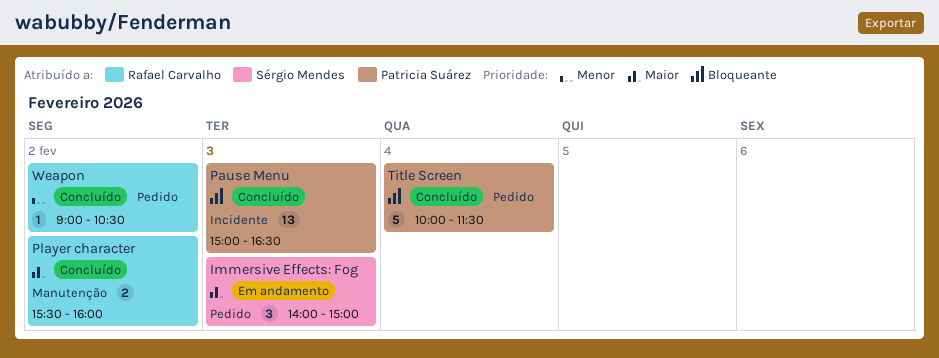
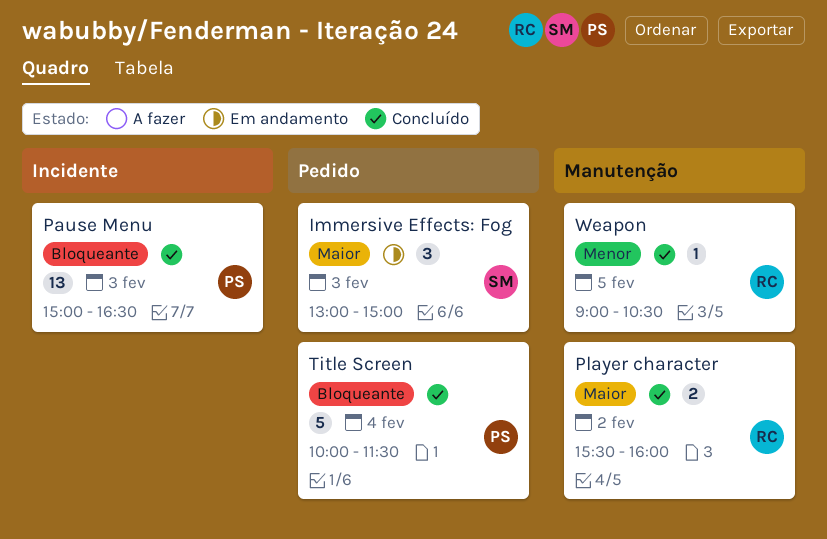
Immersive Effects: Fog, begins: 14:00 -> 13:00
Weapon, label: Pedido -> Manutenção
Weapon, day: Feb 2 -> Feb 5

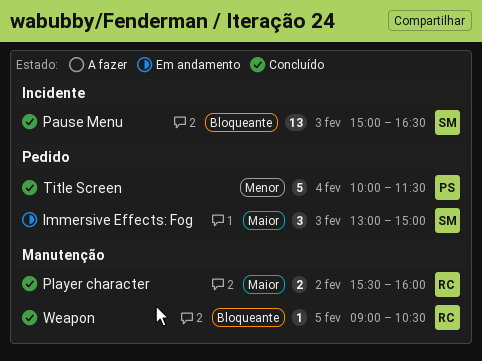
Pause Menu, owner: PS -> SM
Title Screen, priority: Bloqueante -> Menor
Weapon, priority: Menor -> Bloqueante

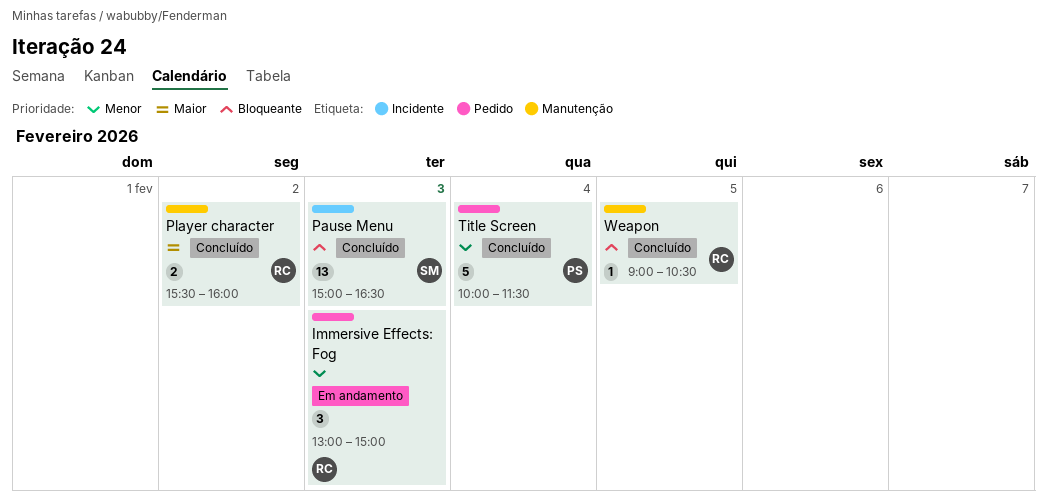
Immersive Effects: Fog, owner: SM -> RC
Immersive Effects: Fog, priority: Maior -> Menor

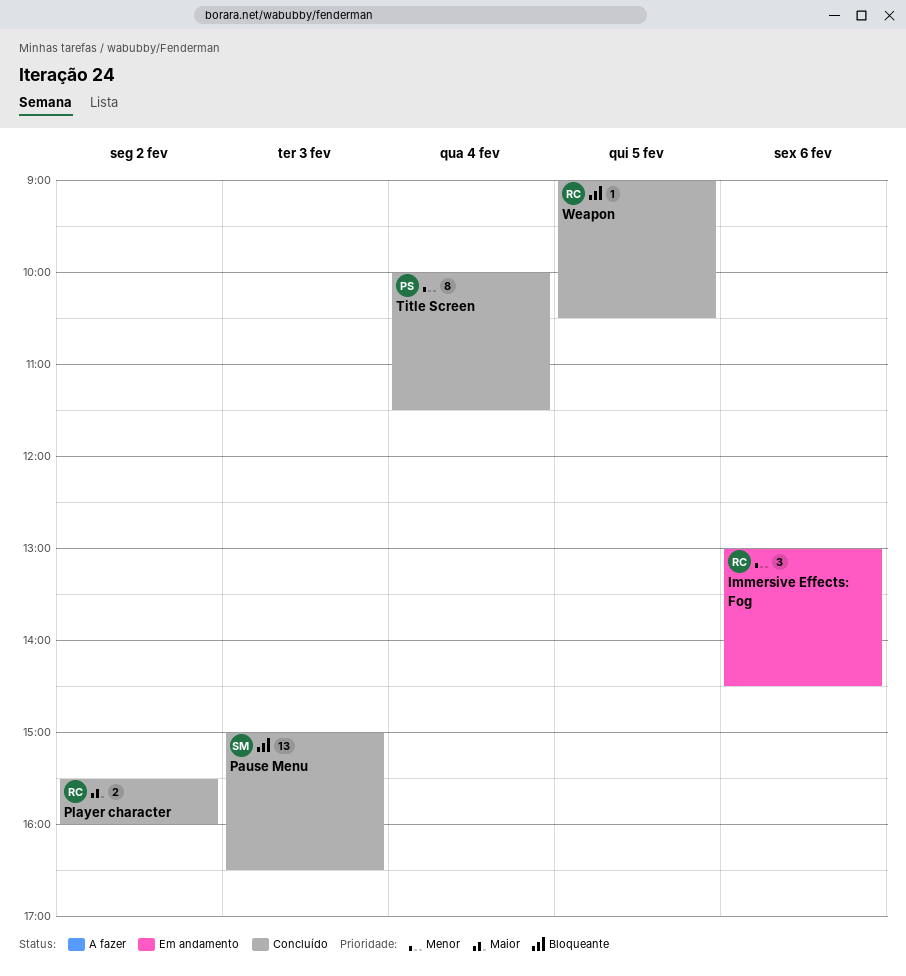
Immersive Effects: Fog, day: Feb 3 -> Feb 6
Immersive Effects: Fog, ends: 15:00 -> 14:30
Title Screen, estimate: 5 -> 8

